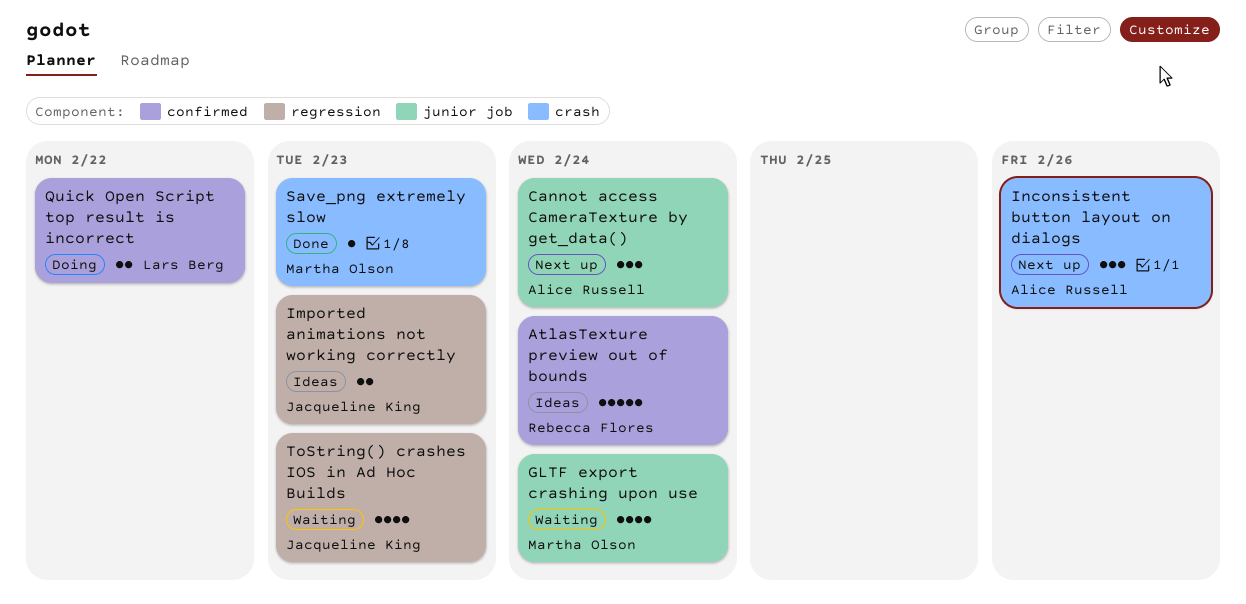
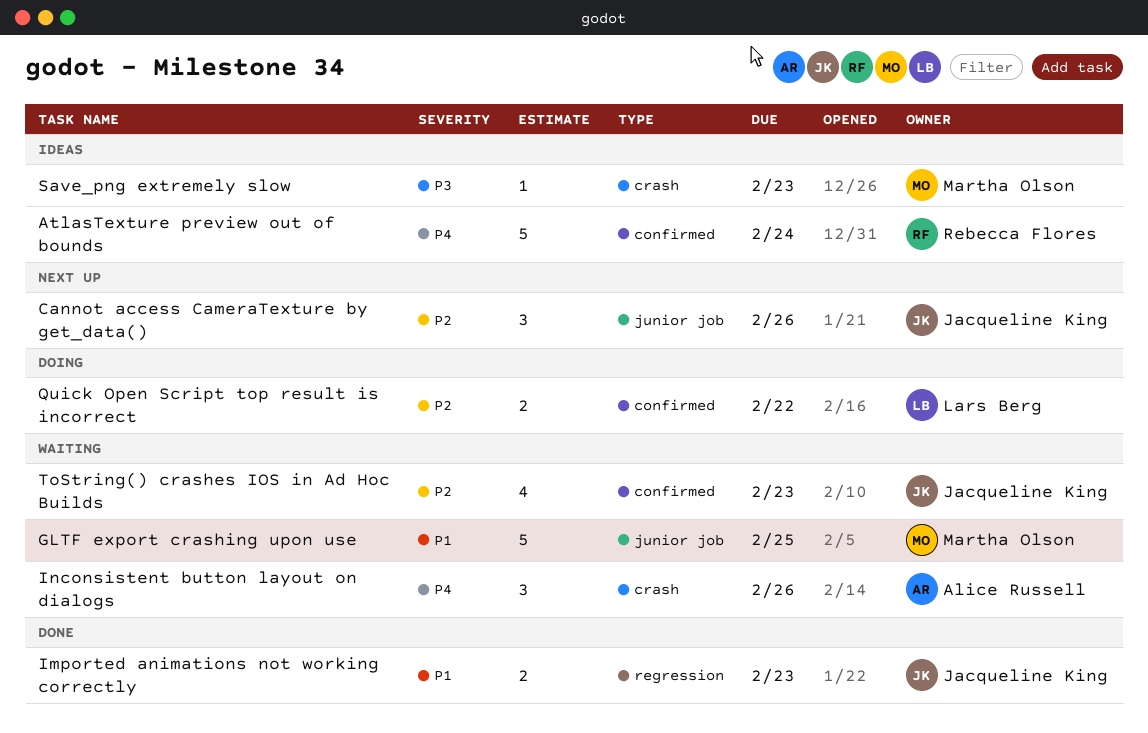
Cannot access CameraTexture by get_data(), owner: Alice Russell -> Jacqueline King
Cannot access CameraTexture by get_data(), due: Feb 24 -> Feb 26
GLTF export crashing upon use, estimate: 4 -> 5
GLTF export crashing upon use, due: Feb 24 -> Feb 25
Imported animations not working correctly, status: Ideas -> Done
Inconsistent button layout on dialogs, status: Next up -> Waiting
Save_png extremely slow, status: Done -> Ideas
ToString() crashes IOS in Ad Hoc Builds, label: regression -> confirmed

